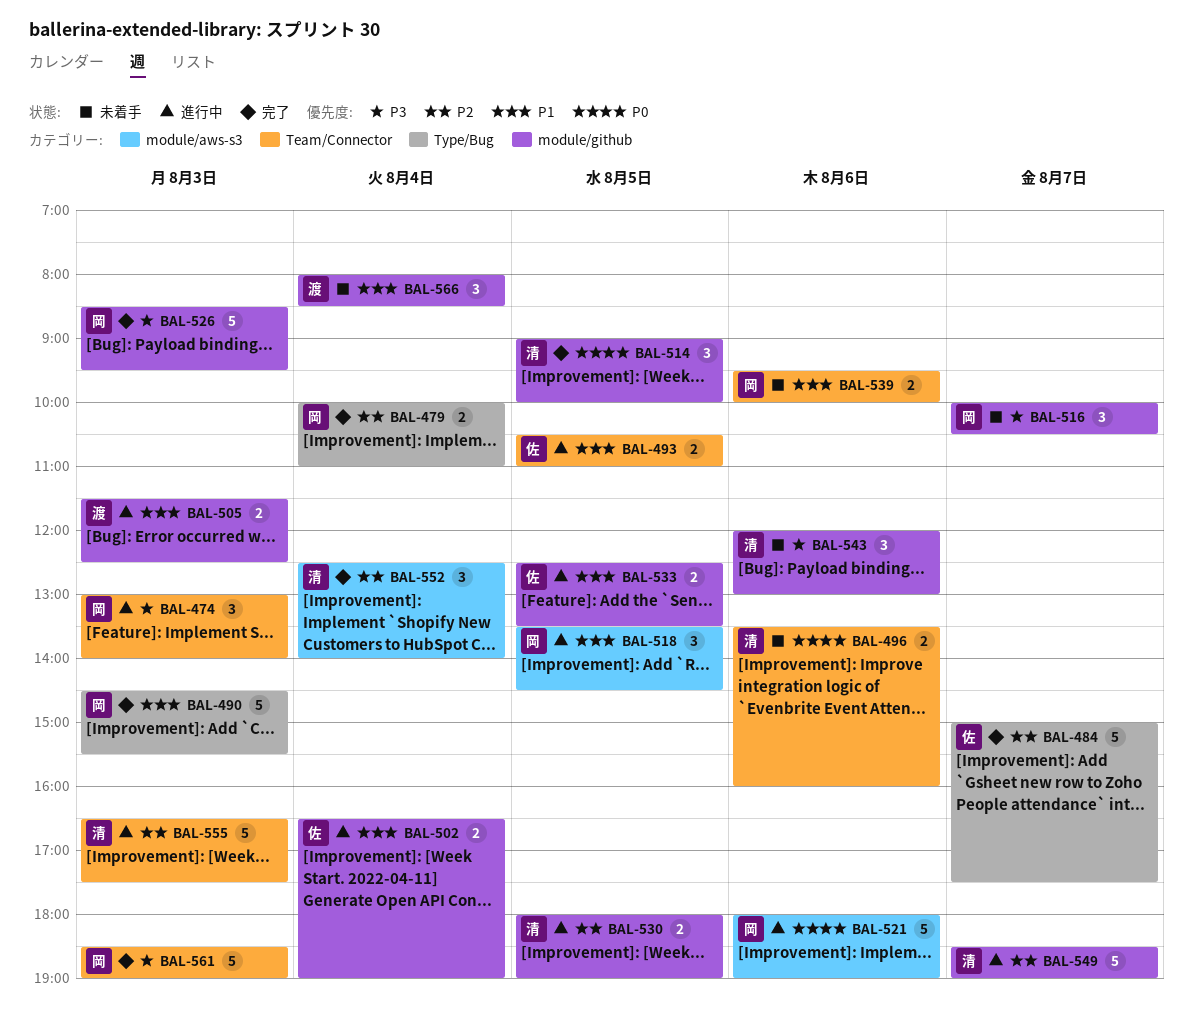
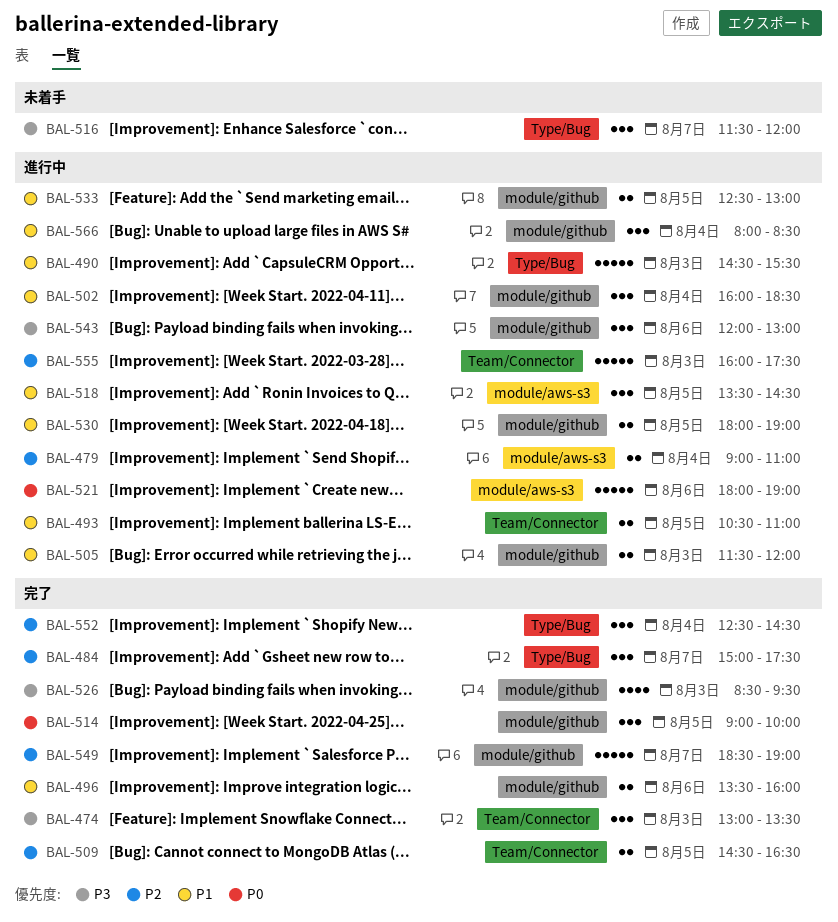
BAL-474, status: 進行中 -> 完了
BAL-474, ends: 14:00 -> 13:30
BAL-479, status: 完了 -> 進行中
BAL-479, label: Type/Bug -> module/aws-s3
BAL-479, begins: 10:00 -> 09:00
BAL-484, estimate: 5 -> 3
BAL-490, status: 完了 -> 進行中
BAL-496, status: 未着手 -> 完了
BAL-496, priority: P0 -> P1
BAL-496, label: Team/Connector -> module/github
BAL-502, estimate: 2 -> 3
BAL-502, begins: 16:30 -> 16:00
BAL-502, ends: 19:00 -> 18:30
BAL-505, ends: 12:30 -> 12:00
BAL-509: none -> present
BAL-516, label: module/github -> Type/Bug
BAL-516, begins: 10:00 -> 11:30
BAL-516, ends: 10:30 -> 12:00
BAL-526, estimate: 5 -> 4
BAL-530, priority: P2 -> P1
BAL-533, ends: 13:30 -> 13:00
BAL-539: present -> none
BAL-543, status: 未着手 -> 進行中
BAL-549, status: 進行中 -> 完了
BAL-552, label: module/aws-s3 -> Type/Bug
BAL-552, ends: 14:00 -> 14:30
BAL-555, begins: 16:30 -> 16:00
BAL-561: present -> none
BAL-566, status: 未着手 -> 進行中

